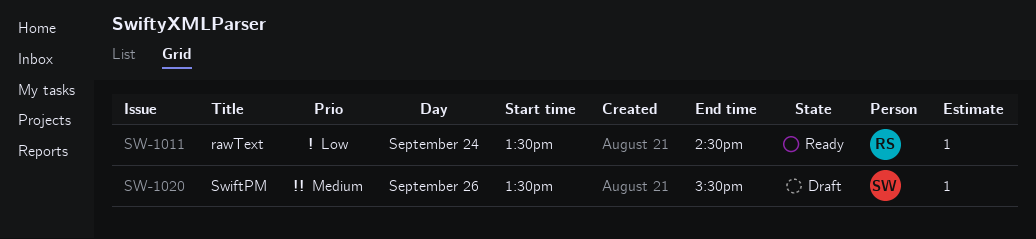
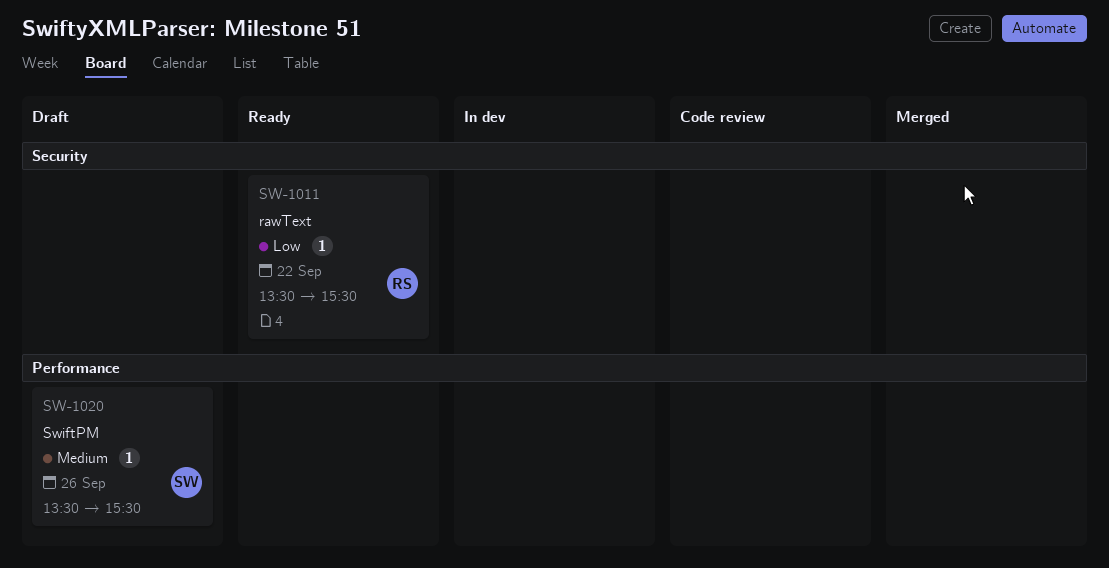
SW-1011, day: Sep 24 -> Sep 22
SW-1011, ends: 14:30 -> 15:30

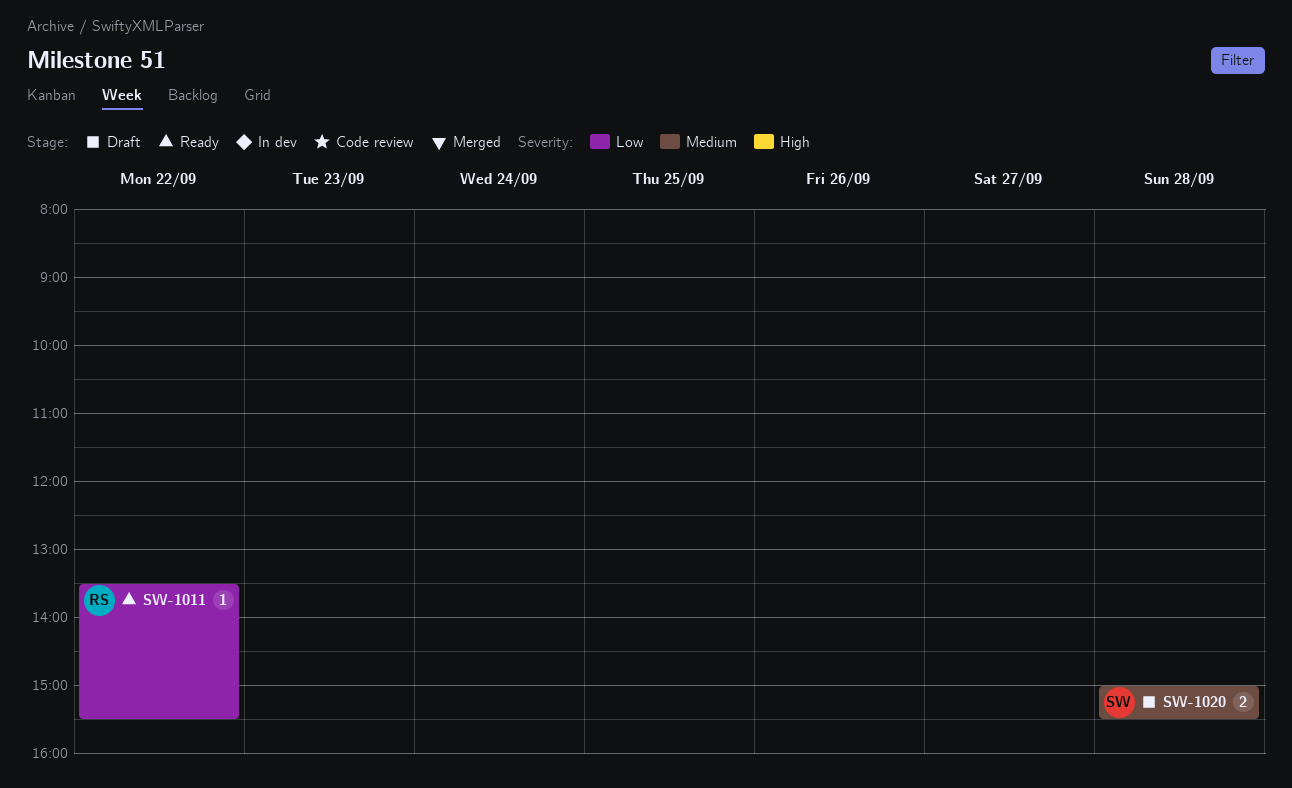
SW-1020, estimate: 1 -> 2
SW-1020, day: Sep 26 -> Sep 28
SW-1020, begins: 13:30 -> 15:00

